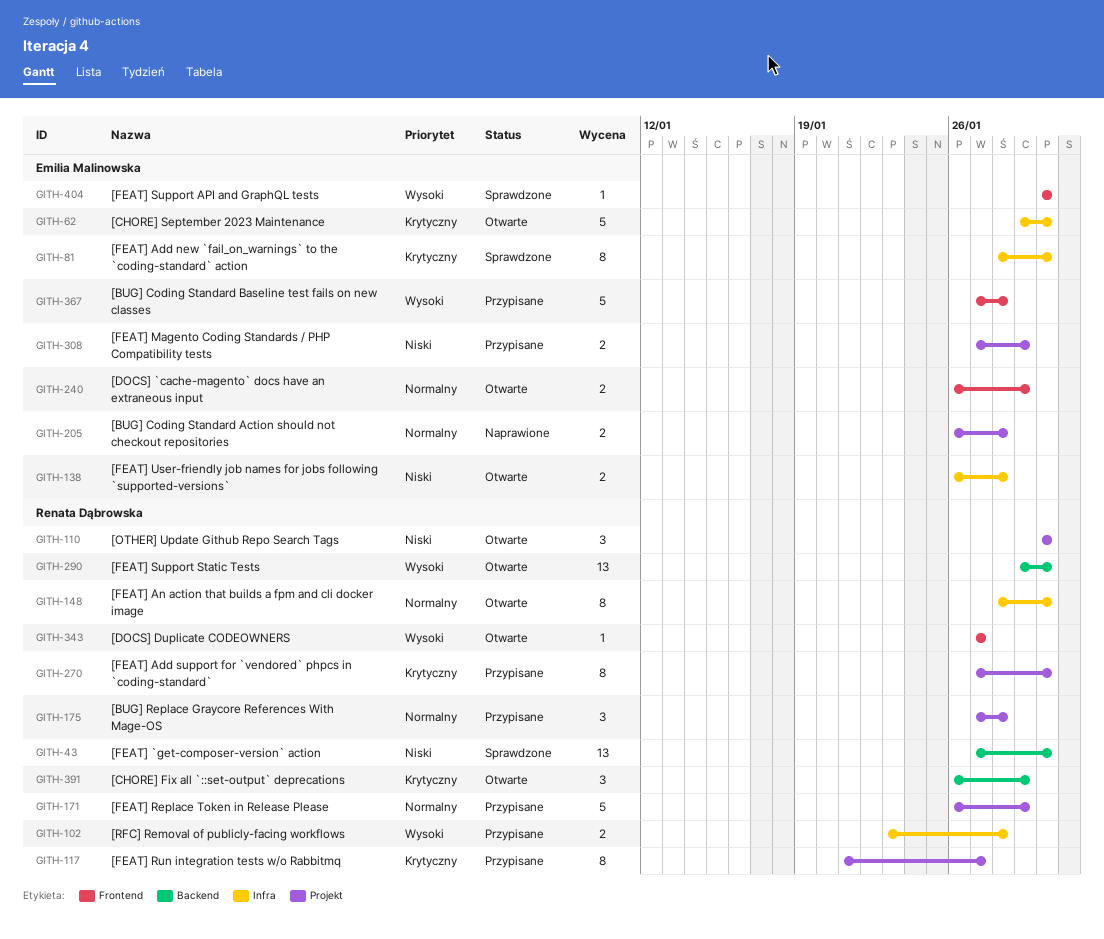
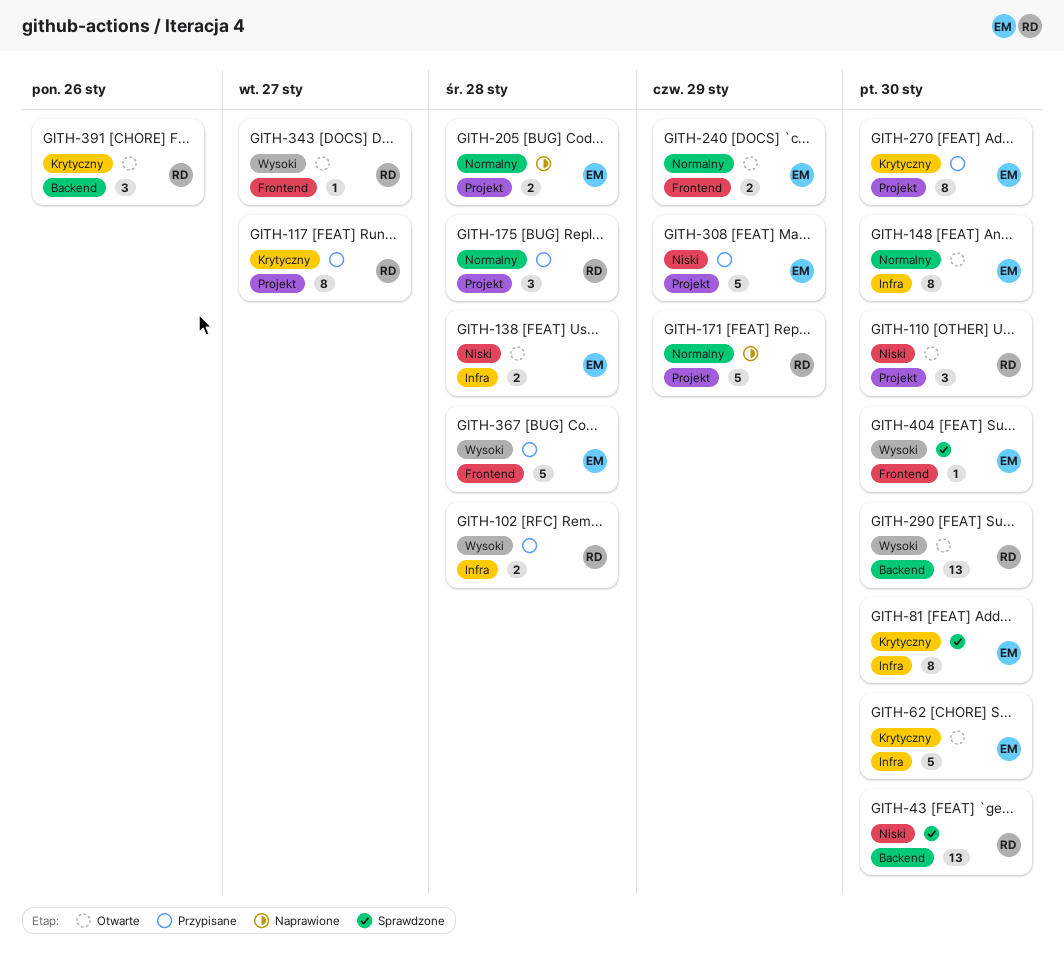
GITH-148, owner: Renata Dąbrowska -> Emilia Malinowska
GITH-171, status: Przypisane -> Naprawione
GITH-270, owner: Renata Dąbrowska -> Emilia Malinowska
GITH-308, estimate: 2 -> 5
GITH-391, due: Jan 29 -> Jan 26

